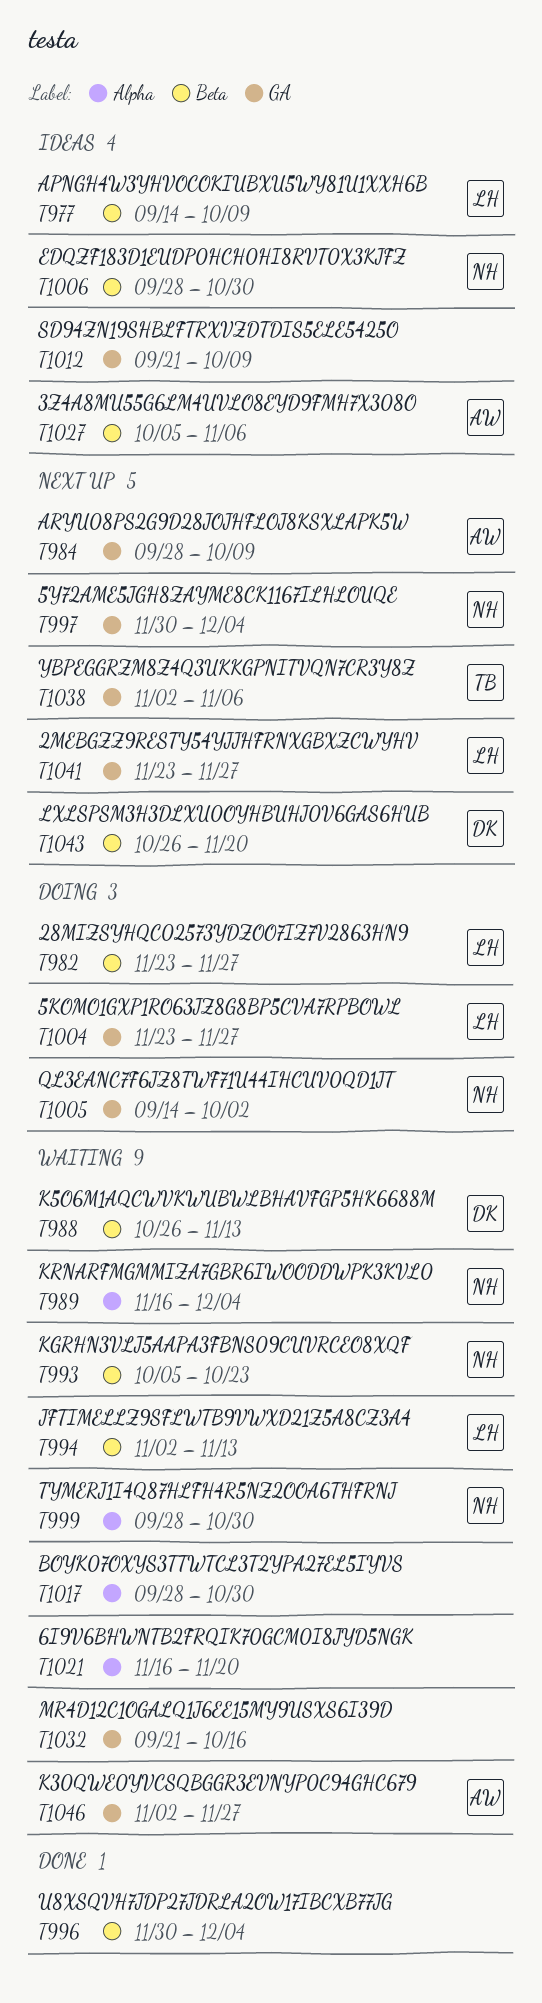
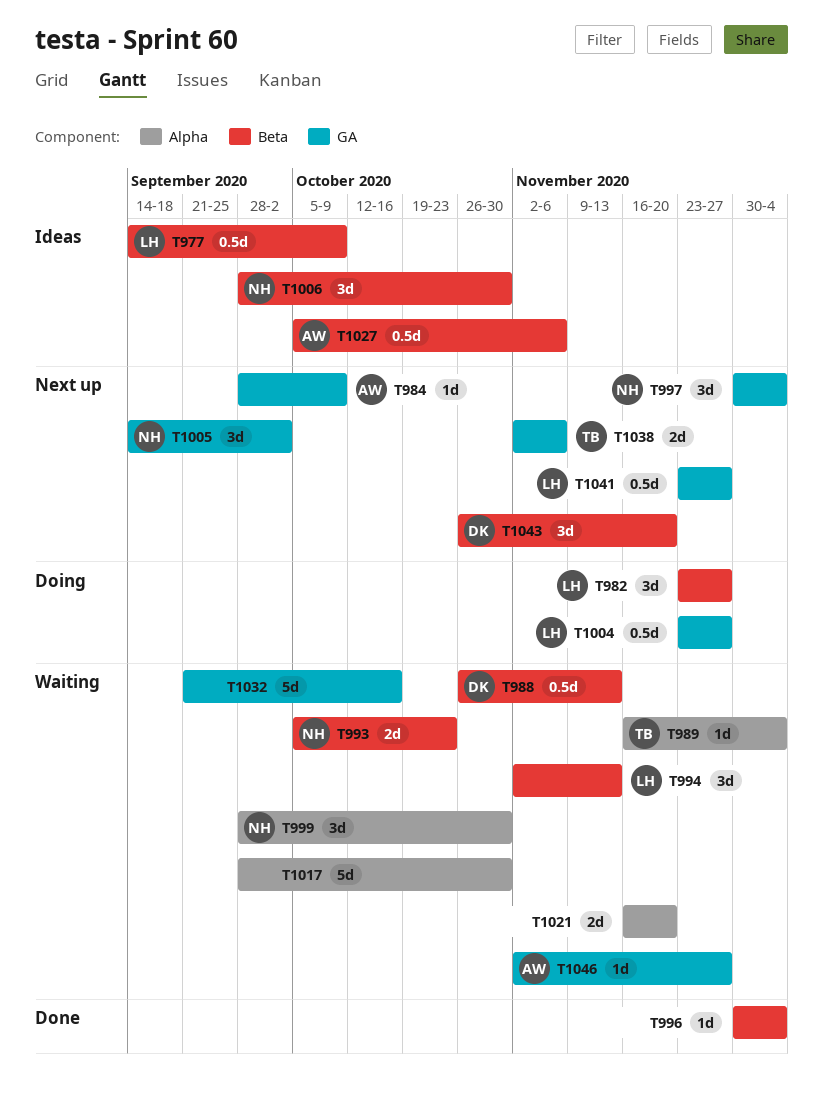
T989, owner: NH -> TB
T1005, status: Doing -> Next up
T1012: present -> none

